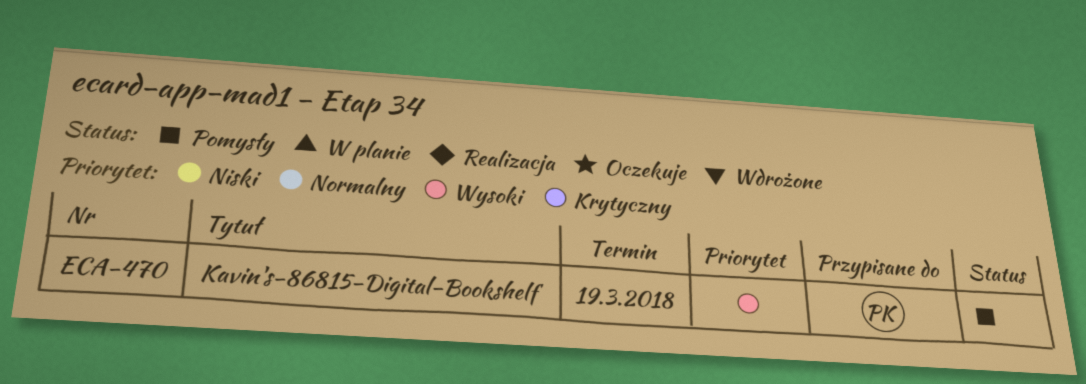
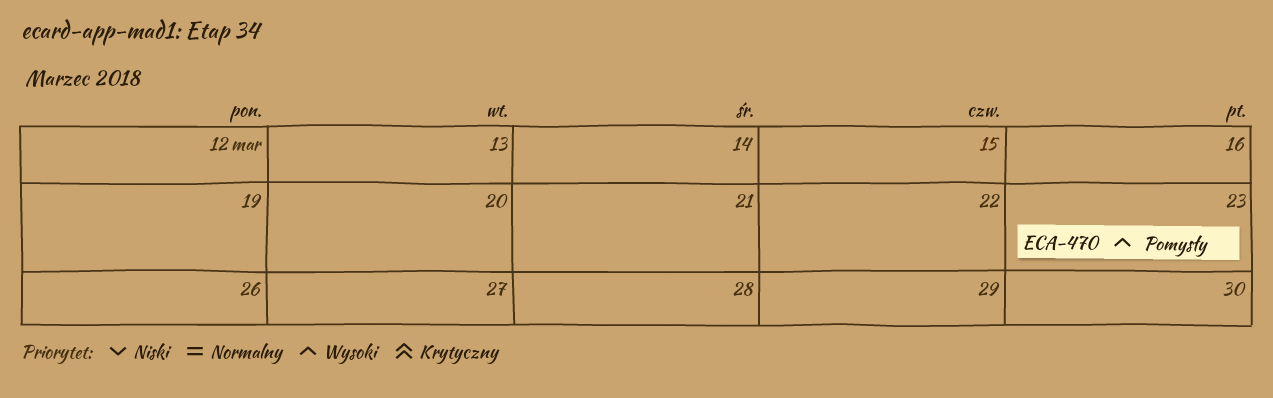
ECA-470, due: Mar 19 -> Mar 23

